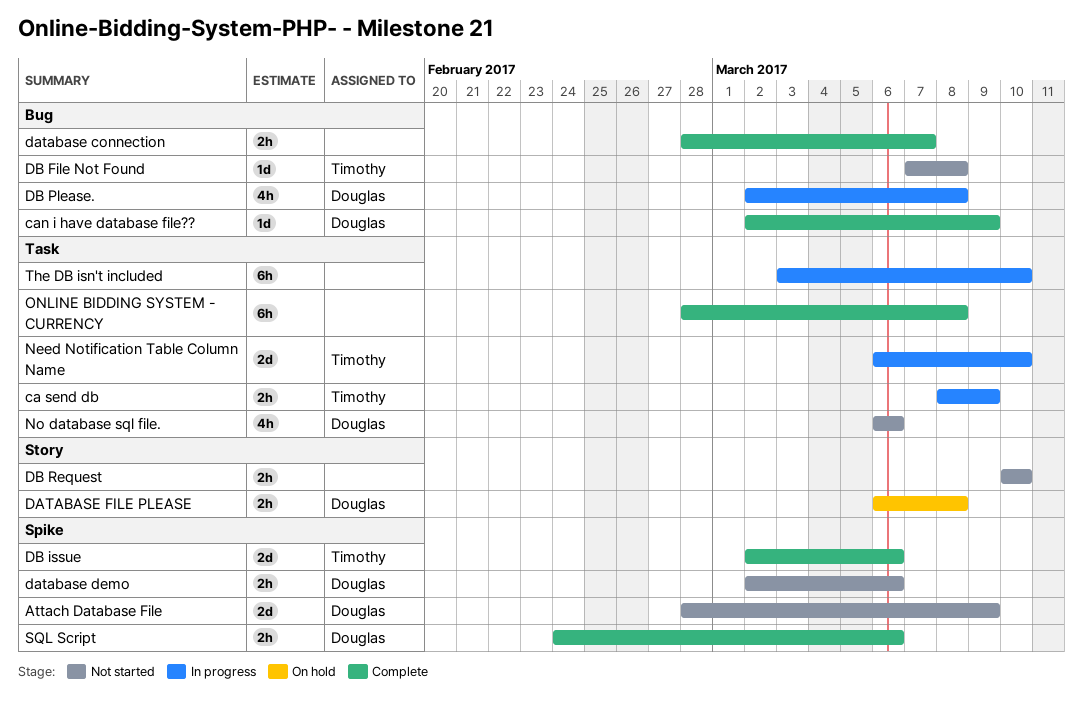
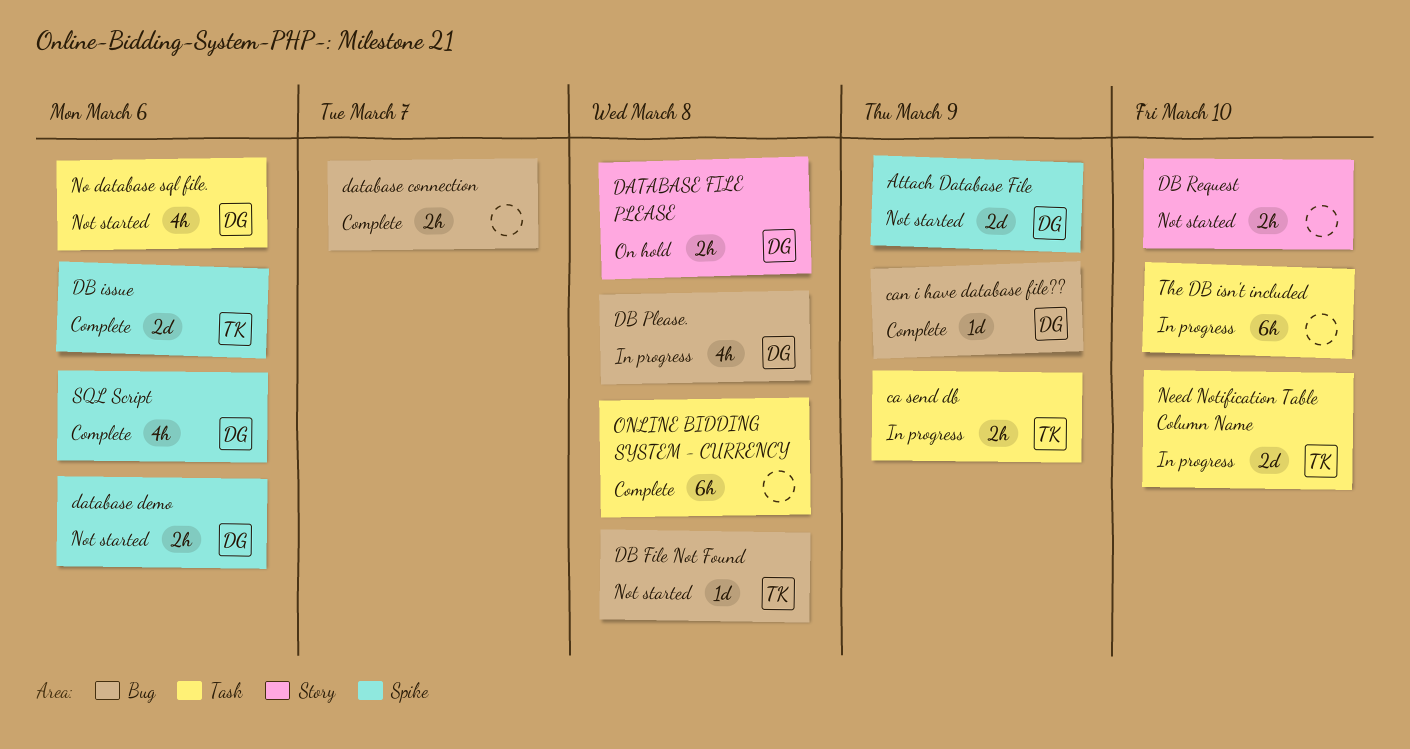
SQL Script, estimate: 2h -> 4h

